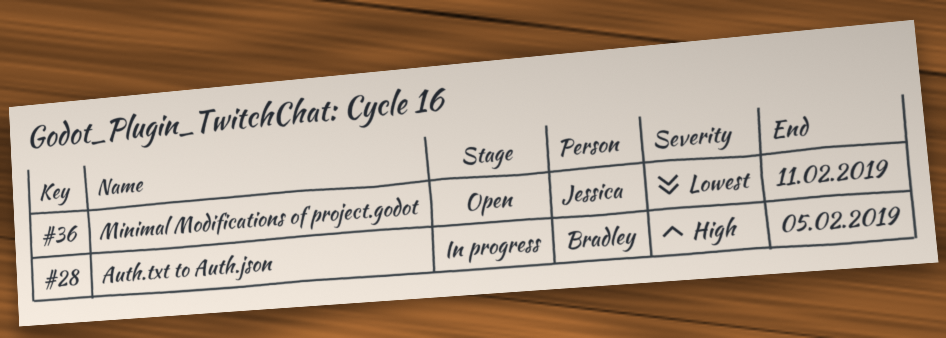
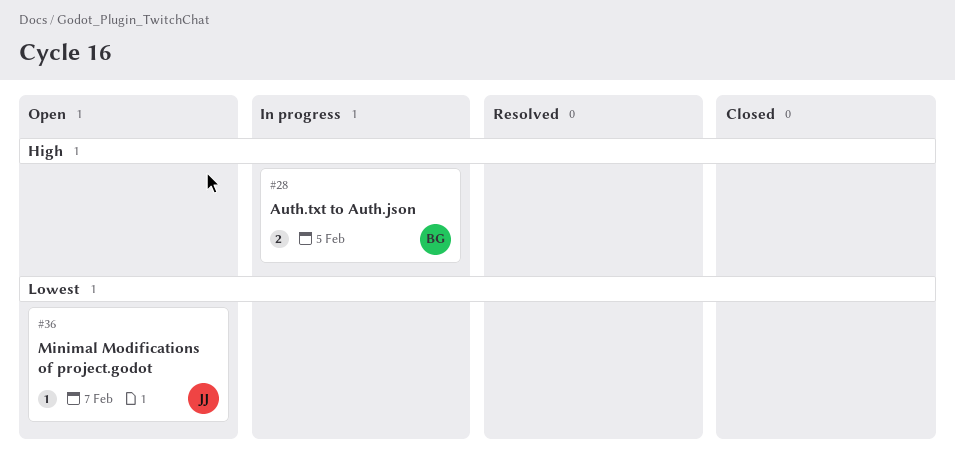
#36, due: Feb 11 -> Feb 7

